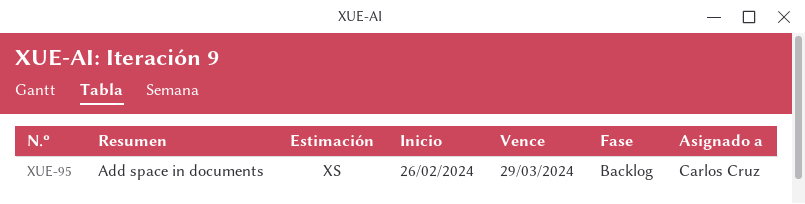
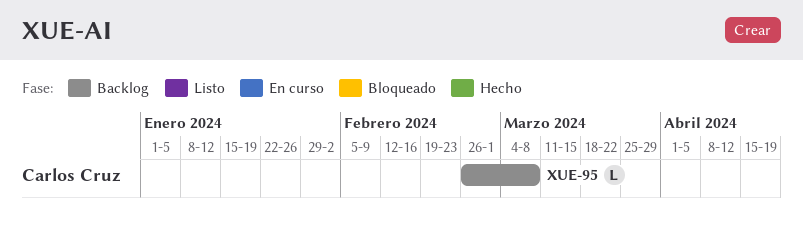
XUE-95, estimate: XS -> L
XUE-95, due: Mar 29 -> Mar 8

